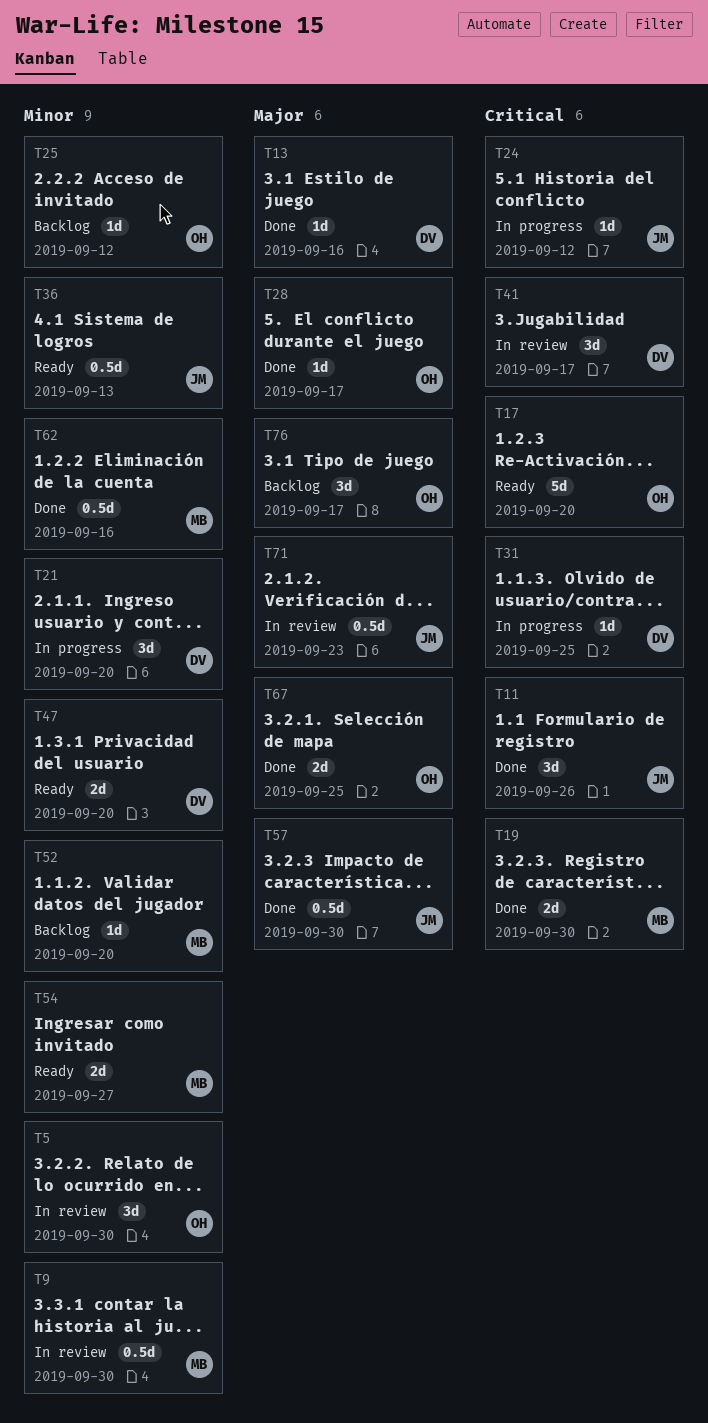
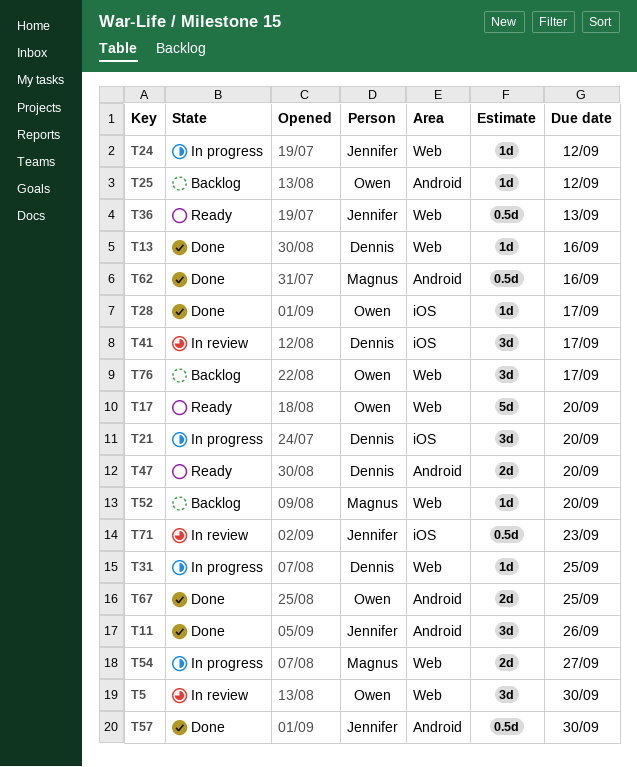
T9: present -> none
T19: present -> none
T54, status: Ready -> In progress

